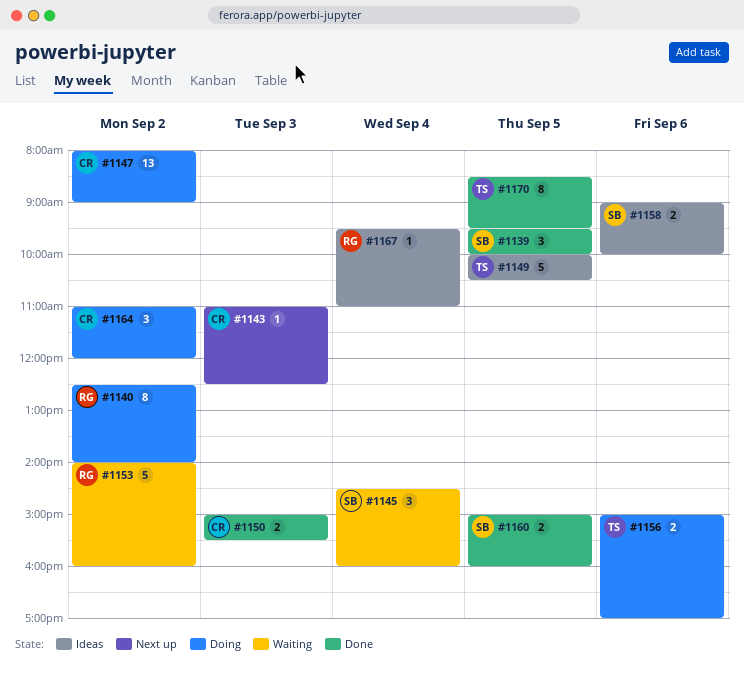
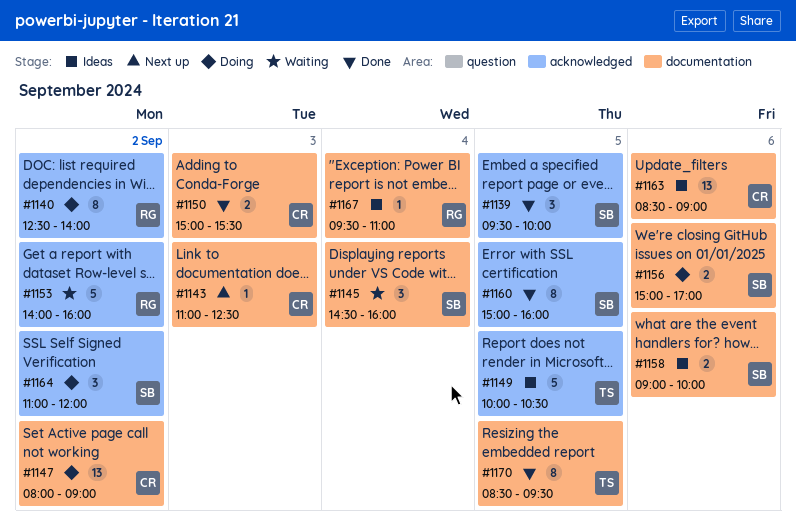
#1156, owner: TS -> SB
#1160, estimate: 2 -> 8
#1163: none -> present
#1164, owner: CR -> SB

